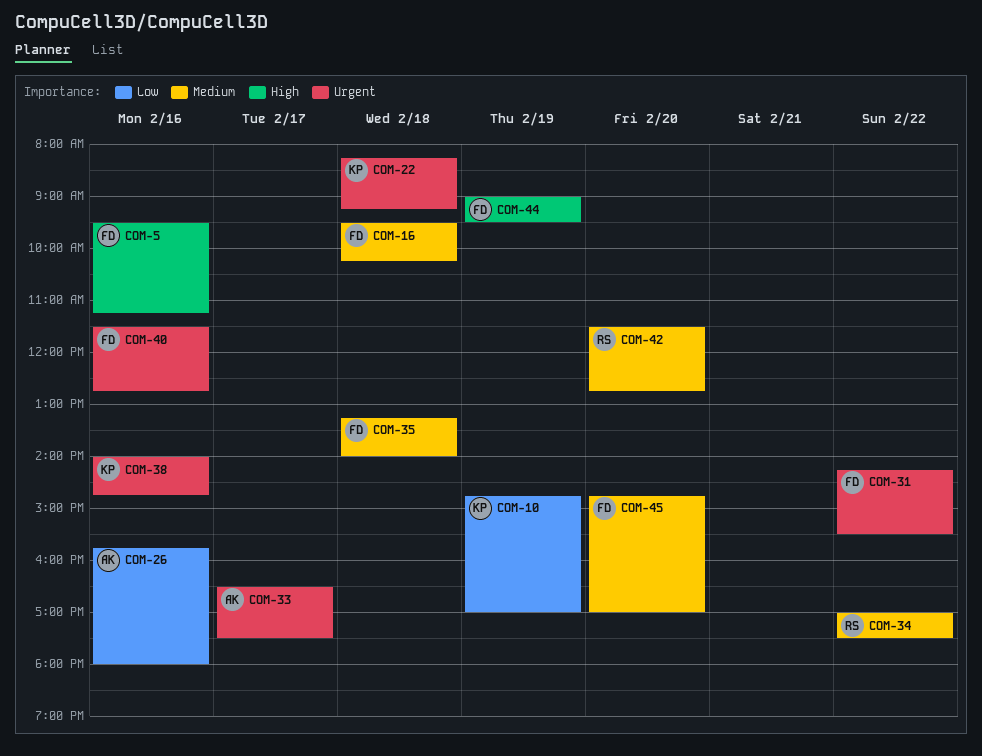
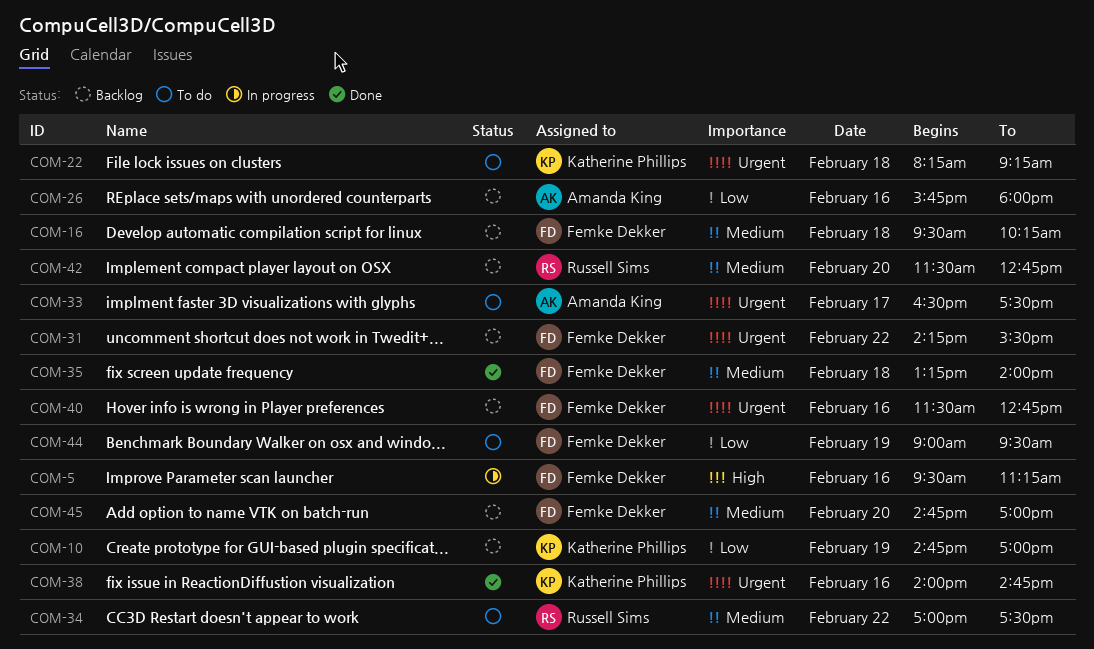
COM-44, priority: High -> Low

